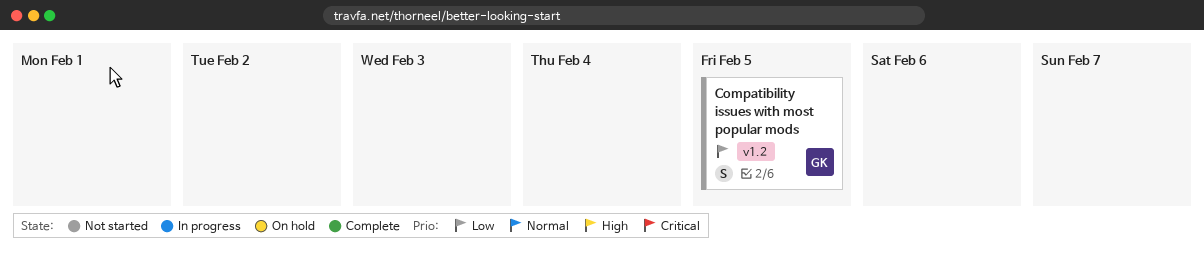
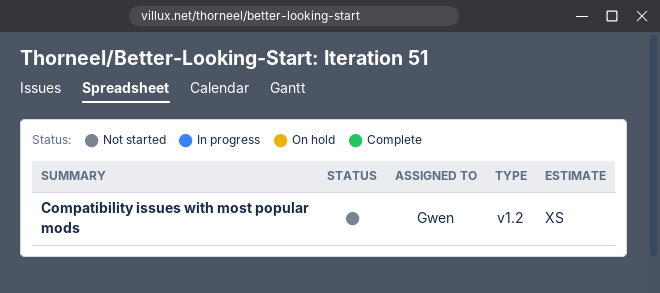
Compatibility issues with most popular mods, estimate: S -> XS

